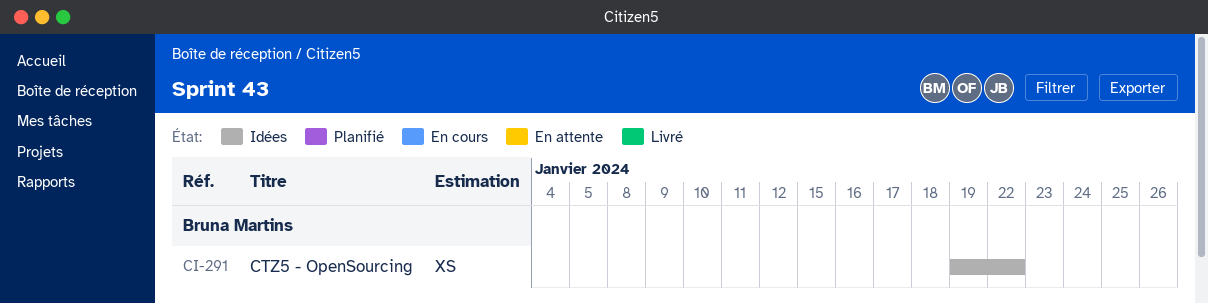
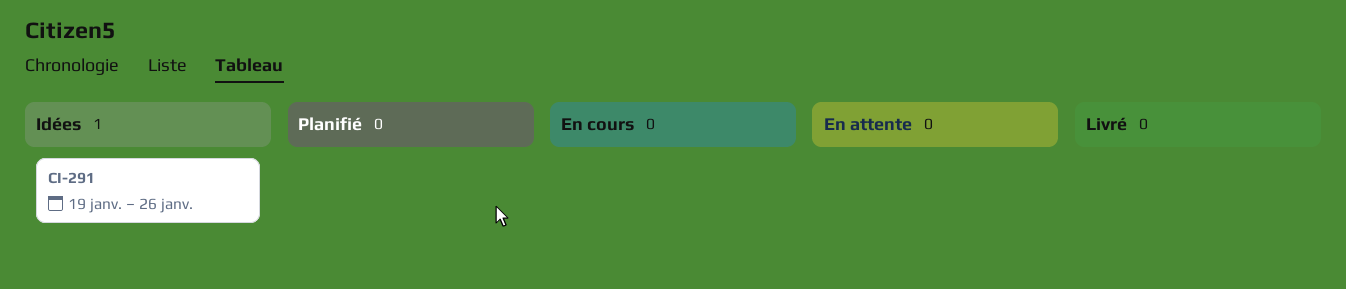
CI-291, due: Jan 22 -> Jan 26

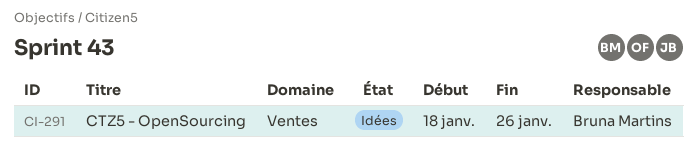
CI-291, start: Jan 19 -> Jan 18

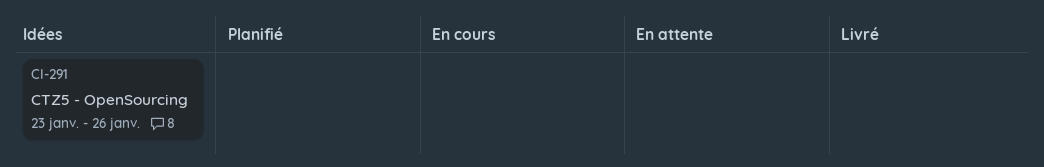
CI-291, start: Jan 18 -> Jan 23

